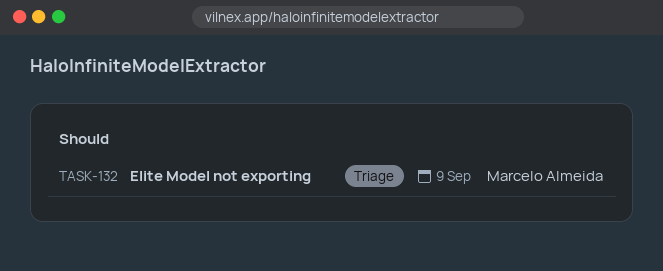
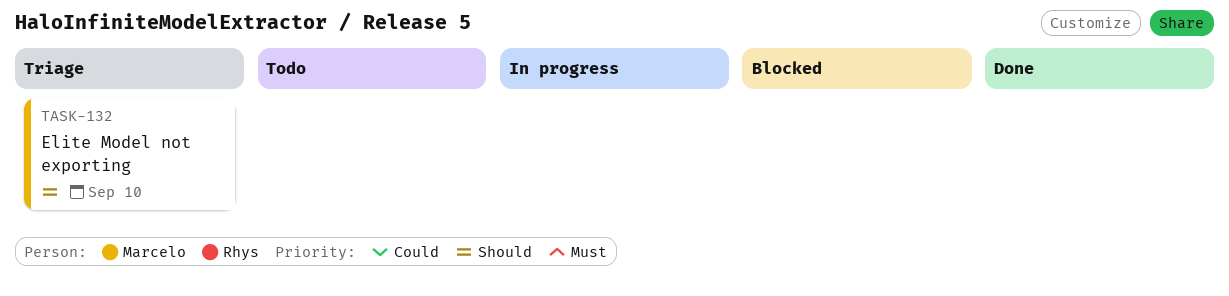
TASK-132, due: Sep 9 -> Sep 10

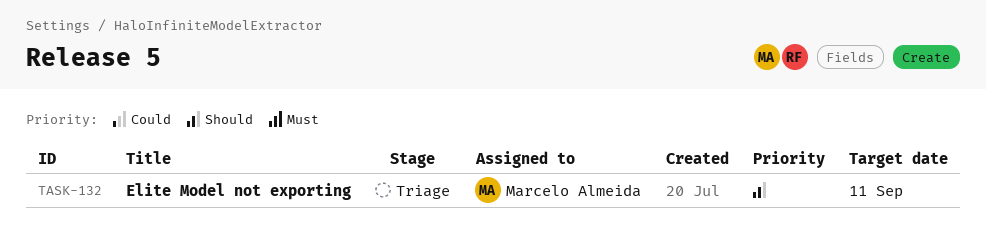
TASK-132, due: Sep 10 -> Sep 11

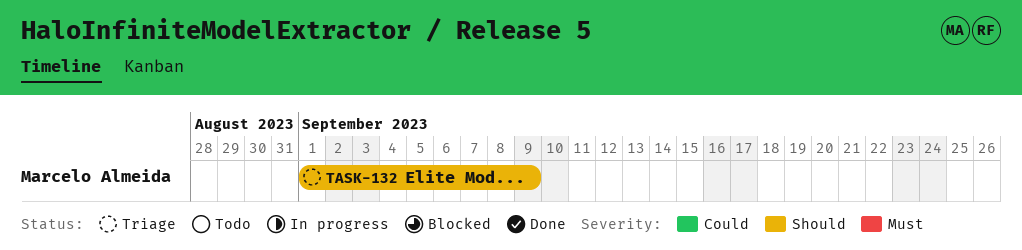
TASK-132, due: Sep 11 -> Sep 9

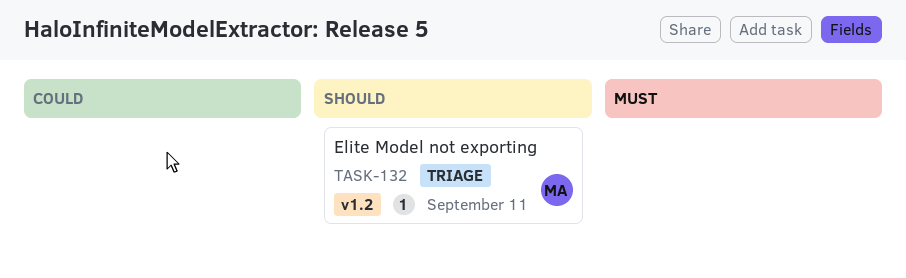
TASK-132, due: Sep 9 -> Sep 11

